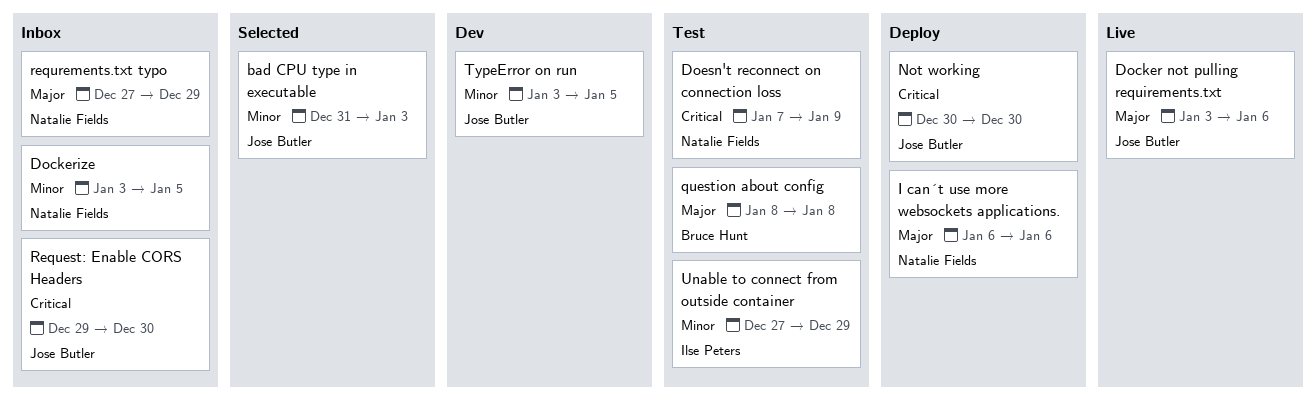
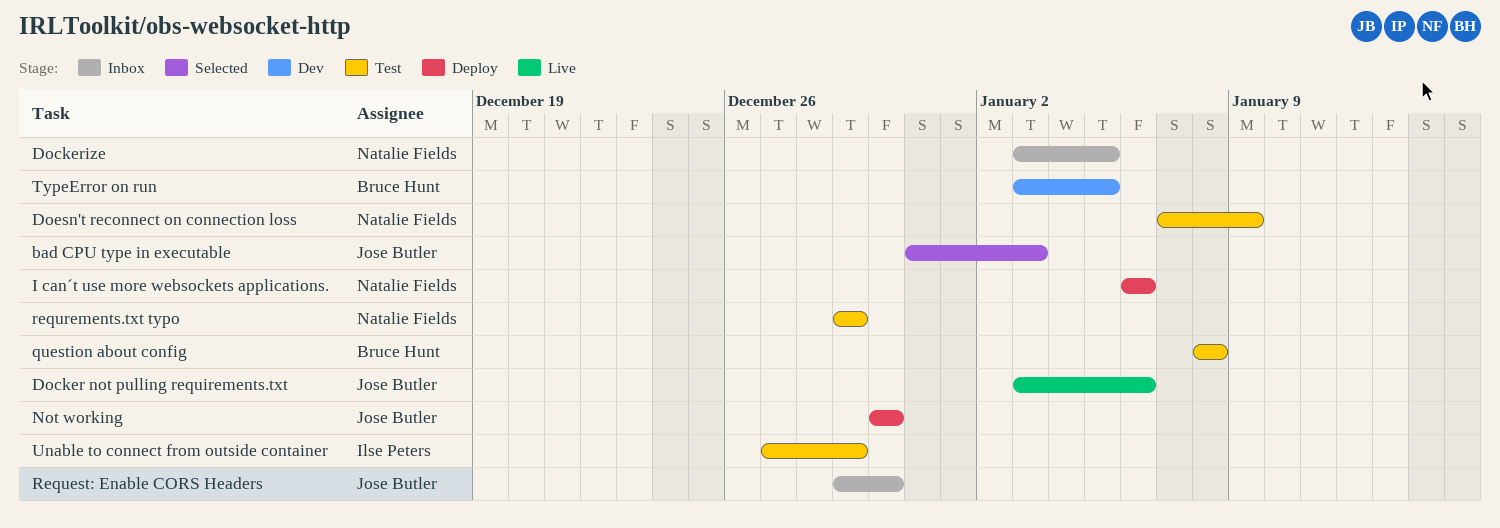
requrements.txt typo, status: Inbox -> Test
requrements.txt typo, start: Dec 27 -> Dec 29
TypeError on run, owner: Jose Butler -> Bruce Hunt

